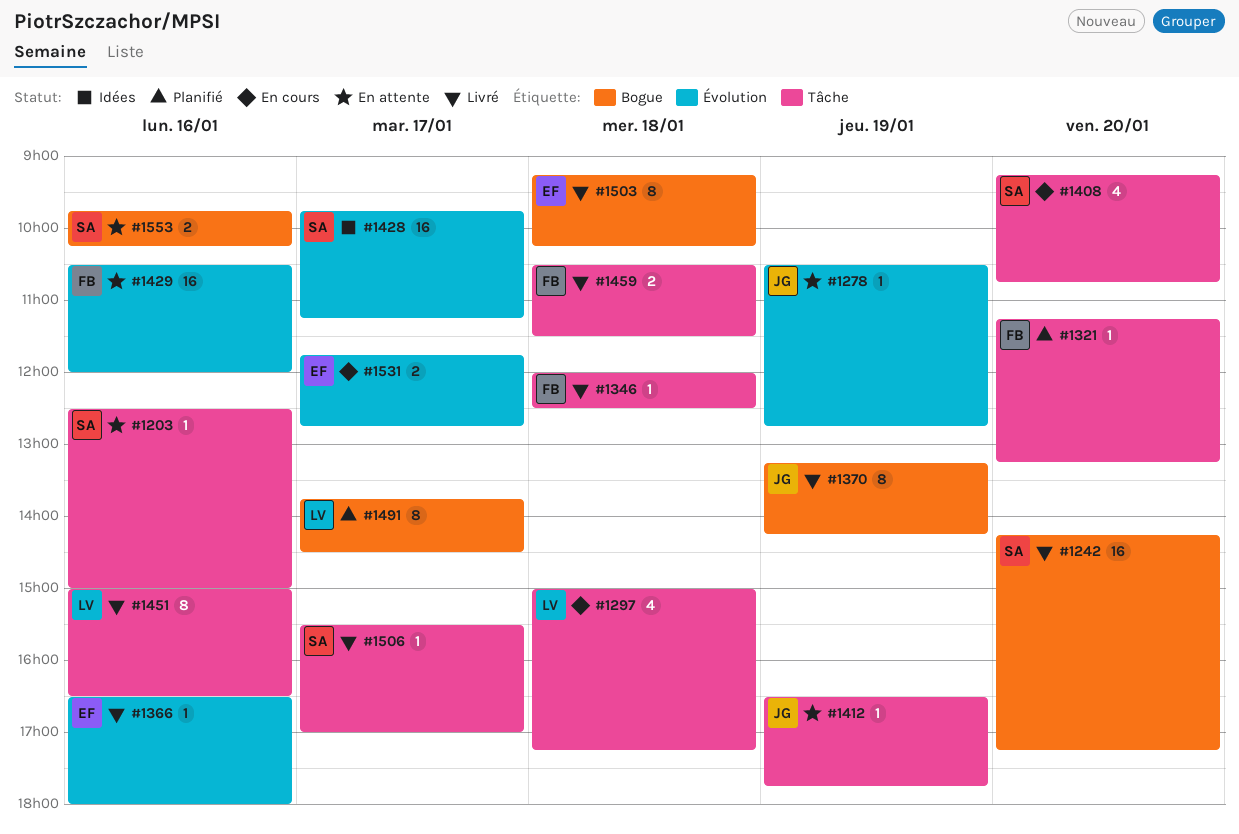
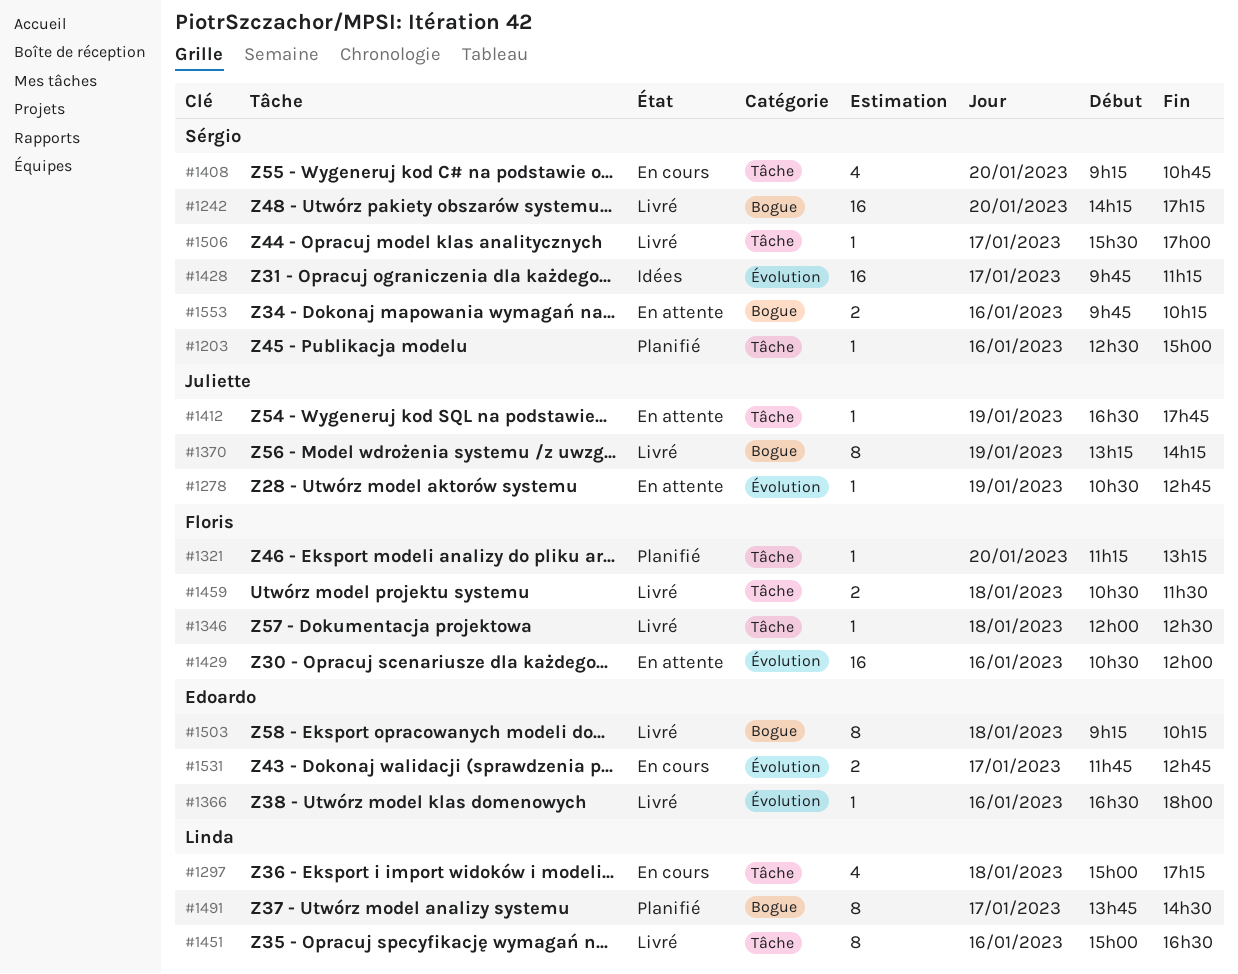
#1203, status: En attente -> Planifié

